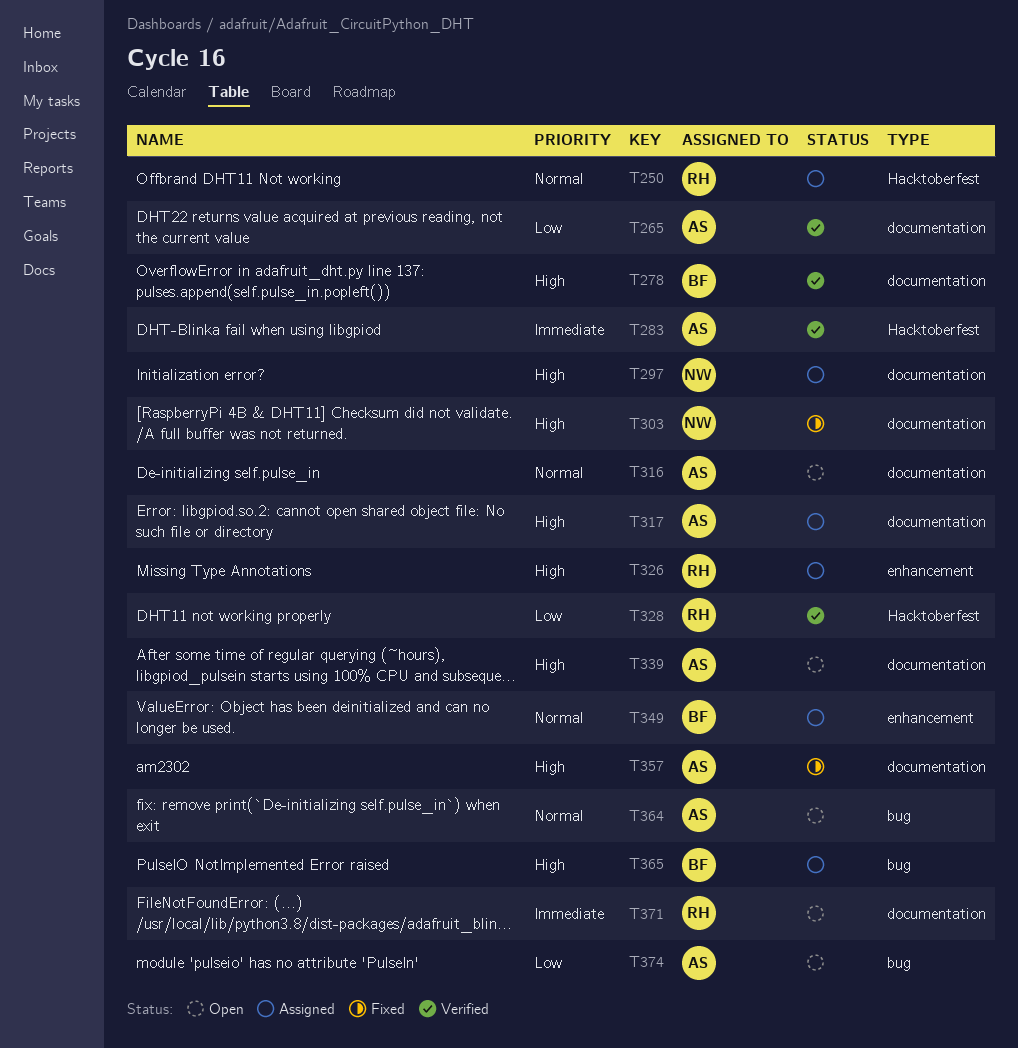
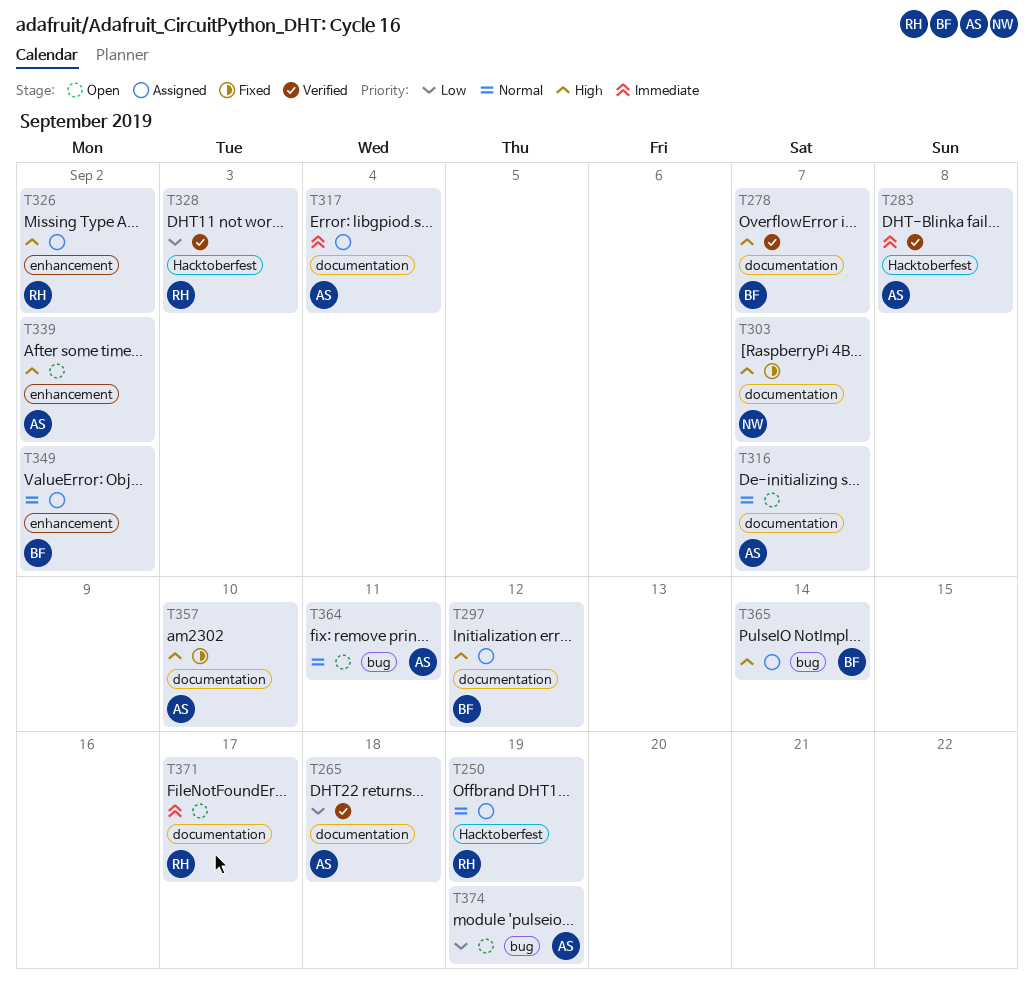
T297, owner: NW -> BF
T317, priority: High -> Immediate
T339, label: documentation -> enhancement

